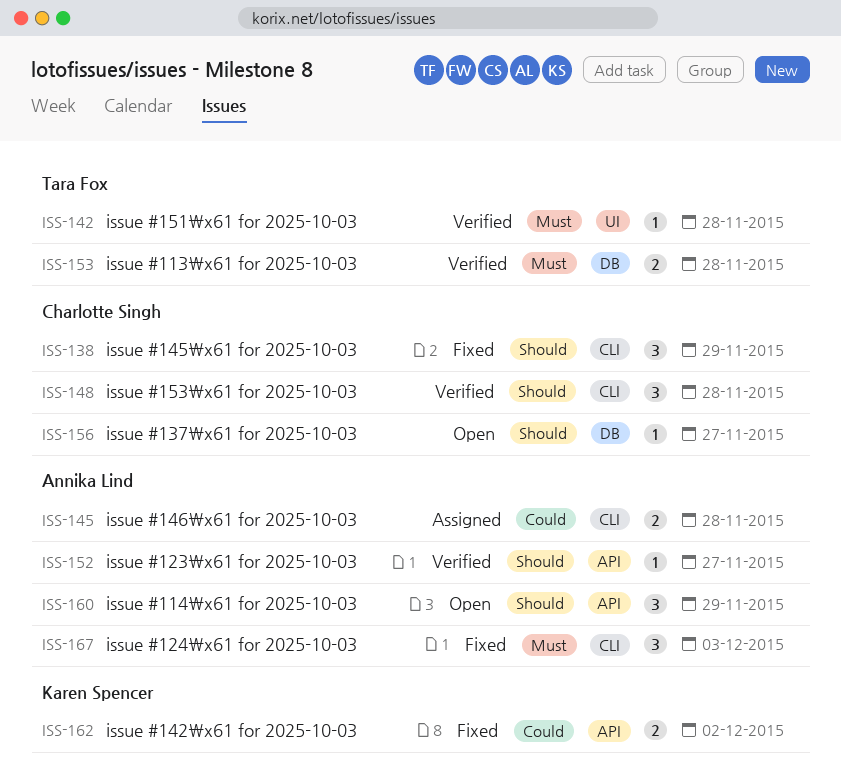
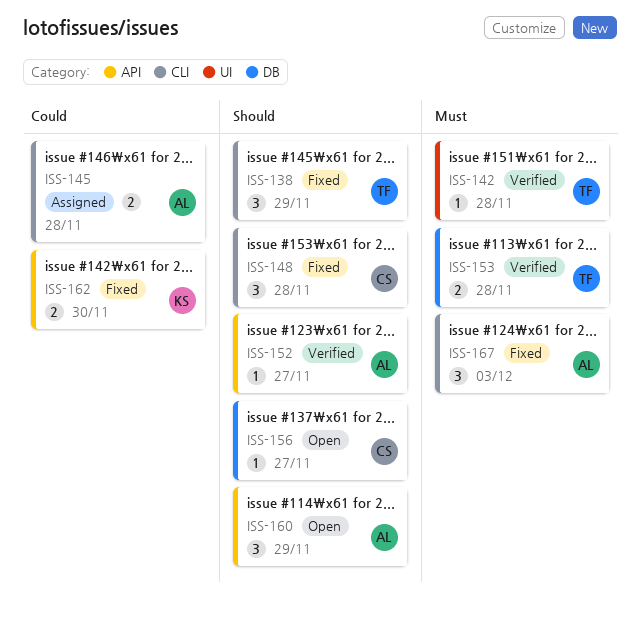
ISS-138, owner: Charlotte Singh -> Tara Fox
ISS-148, status: Verified -> Fixed
ISS-162, due: Dec 2 -> Nov 30

